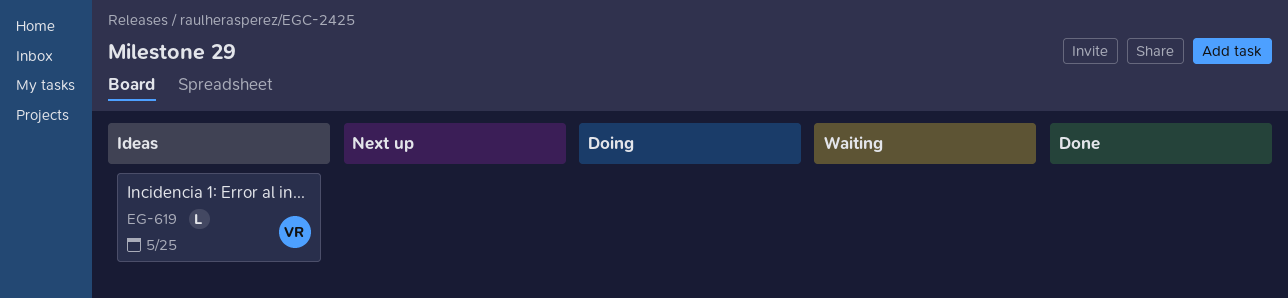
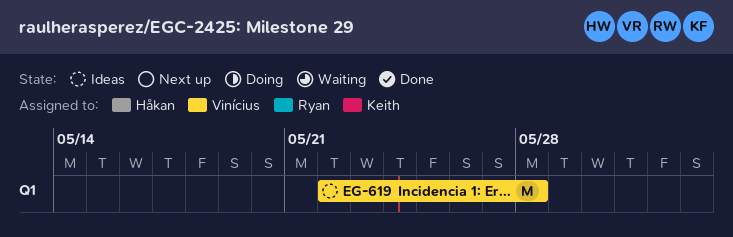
EG-619, estimate: L -> M
EG-619, due: May 25 -> May 28

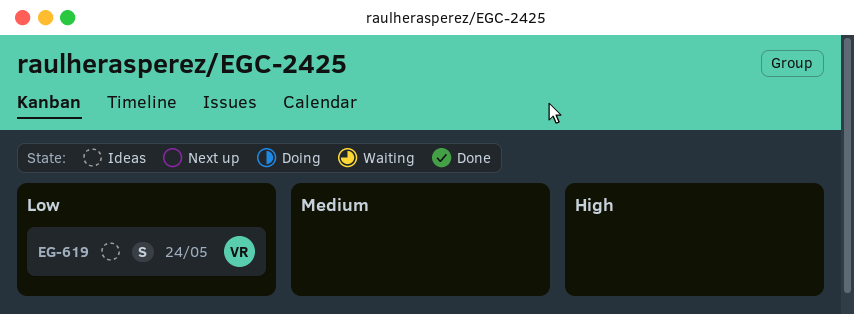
EG-619, estimate: M -> S
EG-619, due: May 28 -> May 24

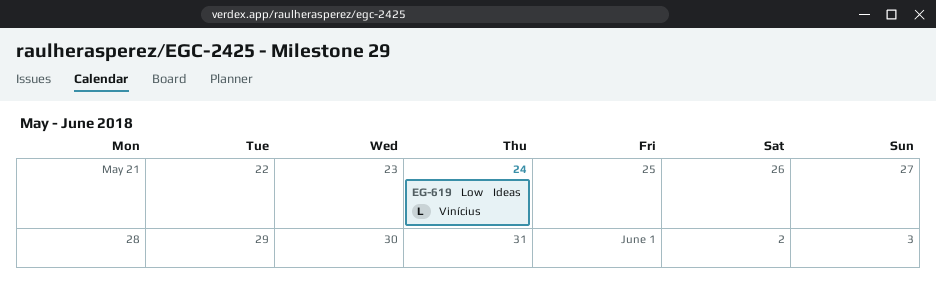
EG-619, estimate: S -> L

